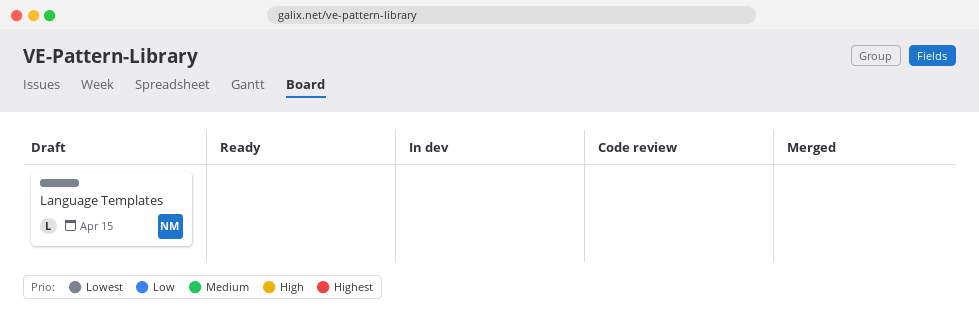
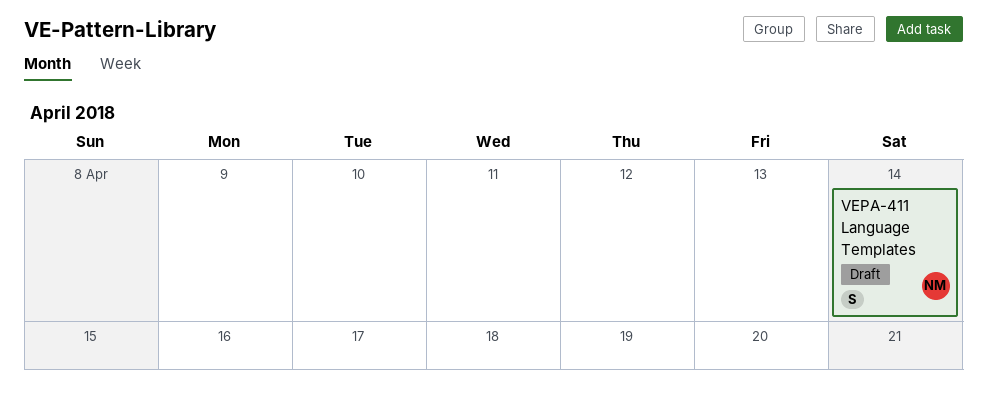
Language Templates, estimate: L -> S
Language Templates, due: Apr 15 -> Apr 14

